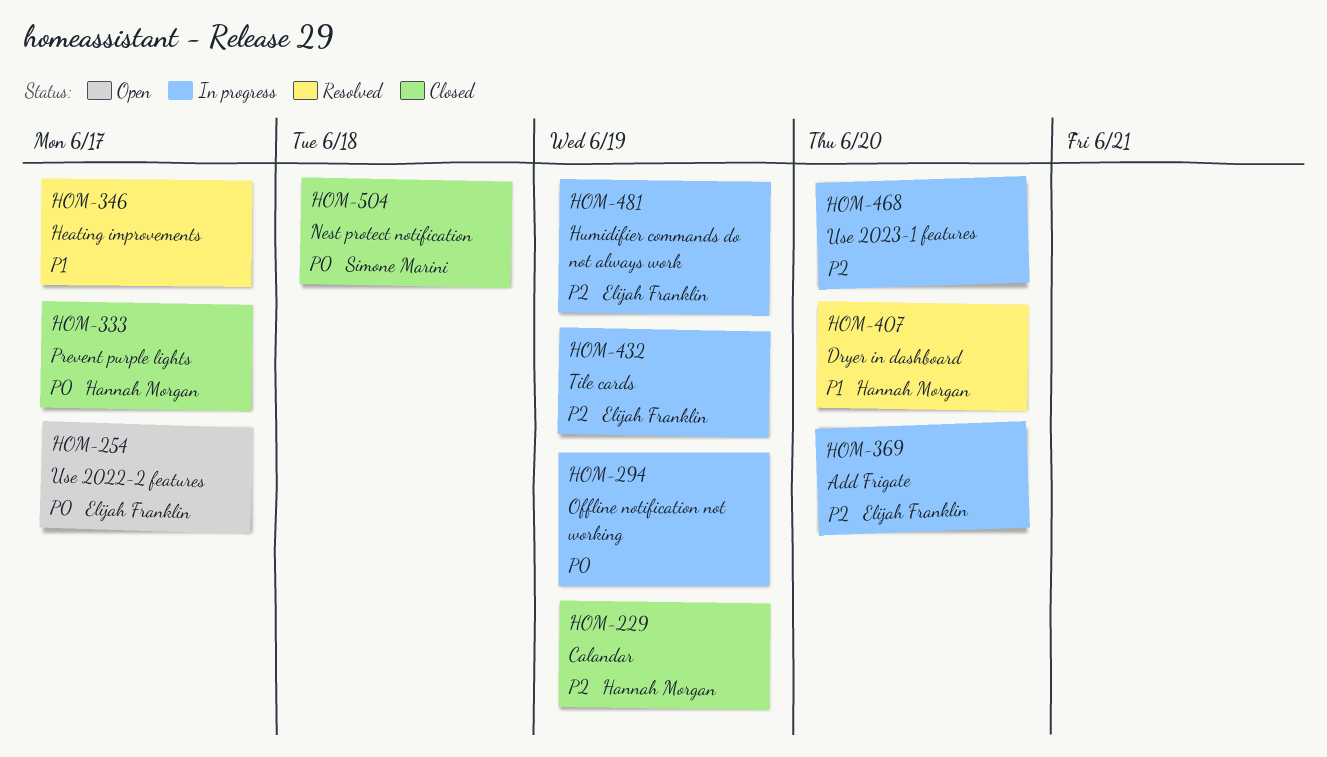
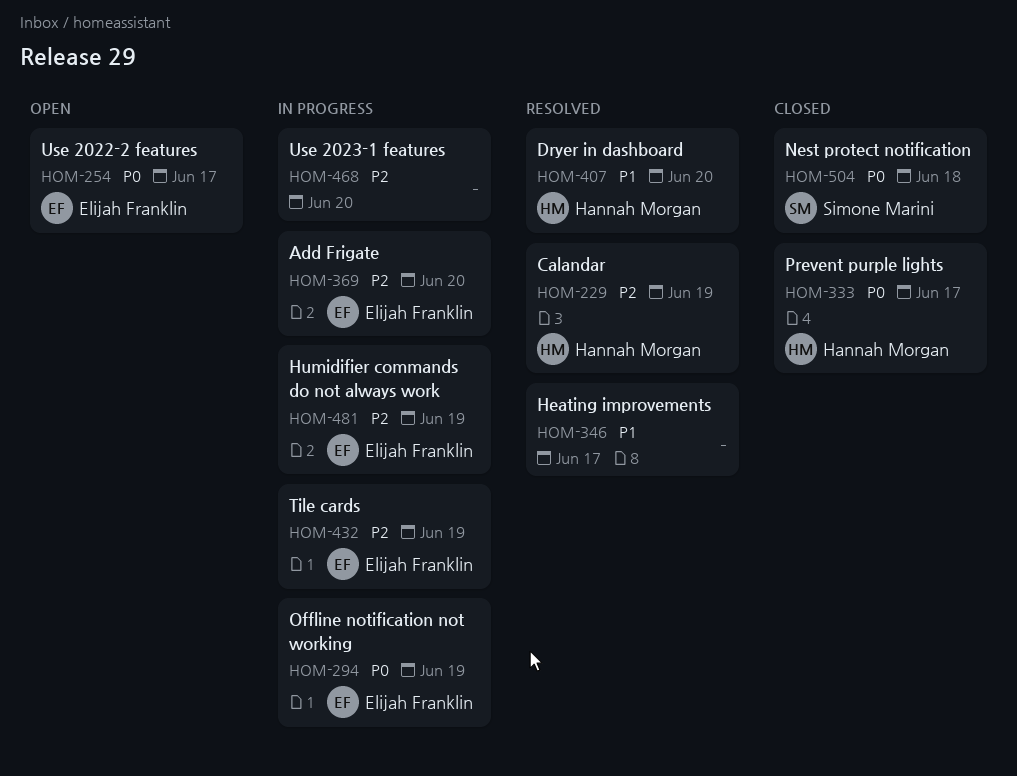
HOM-229, status: Closed -> Resolved
HOM-294, owner: none -> Elijah Franklin

